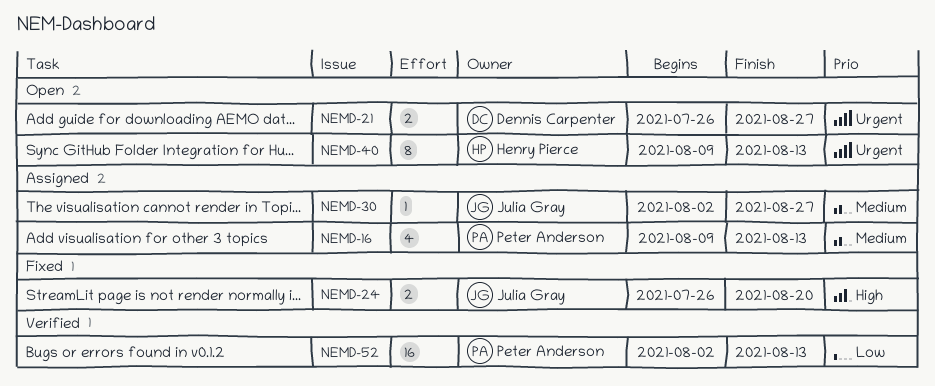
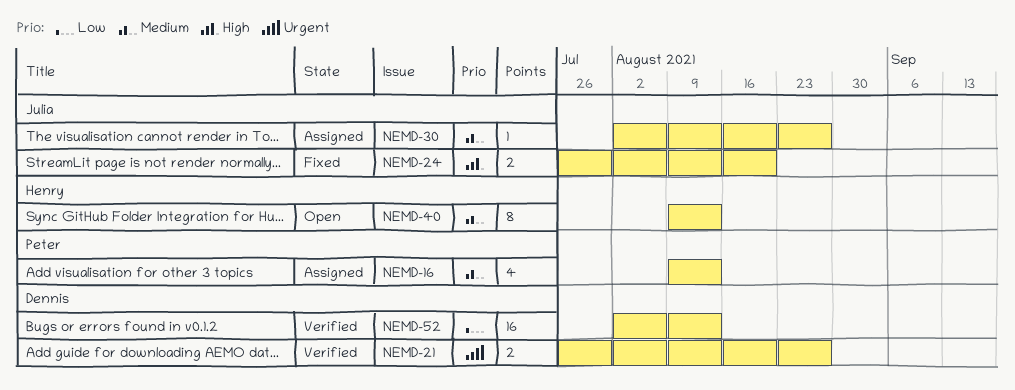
NEMD-21, status: Open -> Verified
NEMD-40, priority: Urgent -> Medium
NEMD-52, owner: Peter Anderson -> Dennis Carpenter

